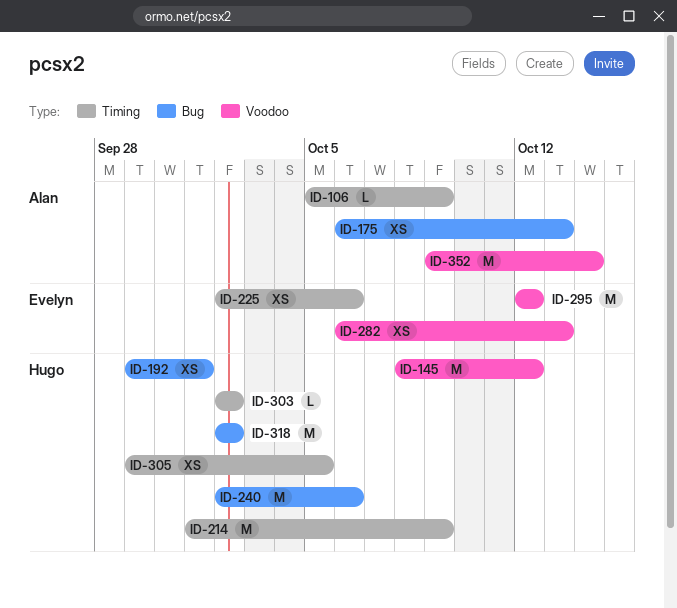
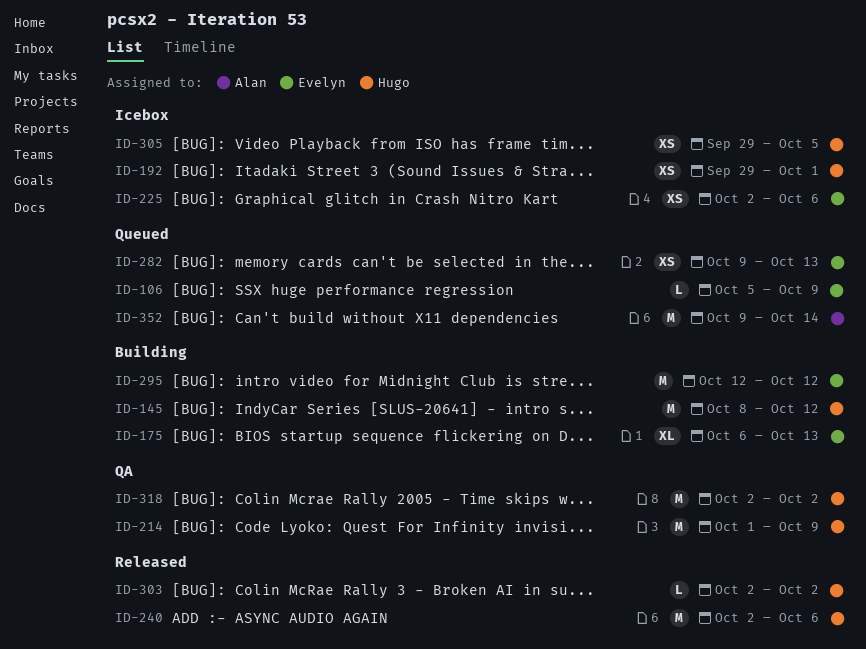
ID-106, owner: Alan -> Evelyn
ID-175, owner: Alan -> Evelyn
ID-175, estimate: XS -> XL
ID-282, start: Oct 6 -> Oct 9

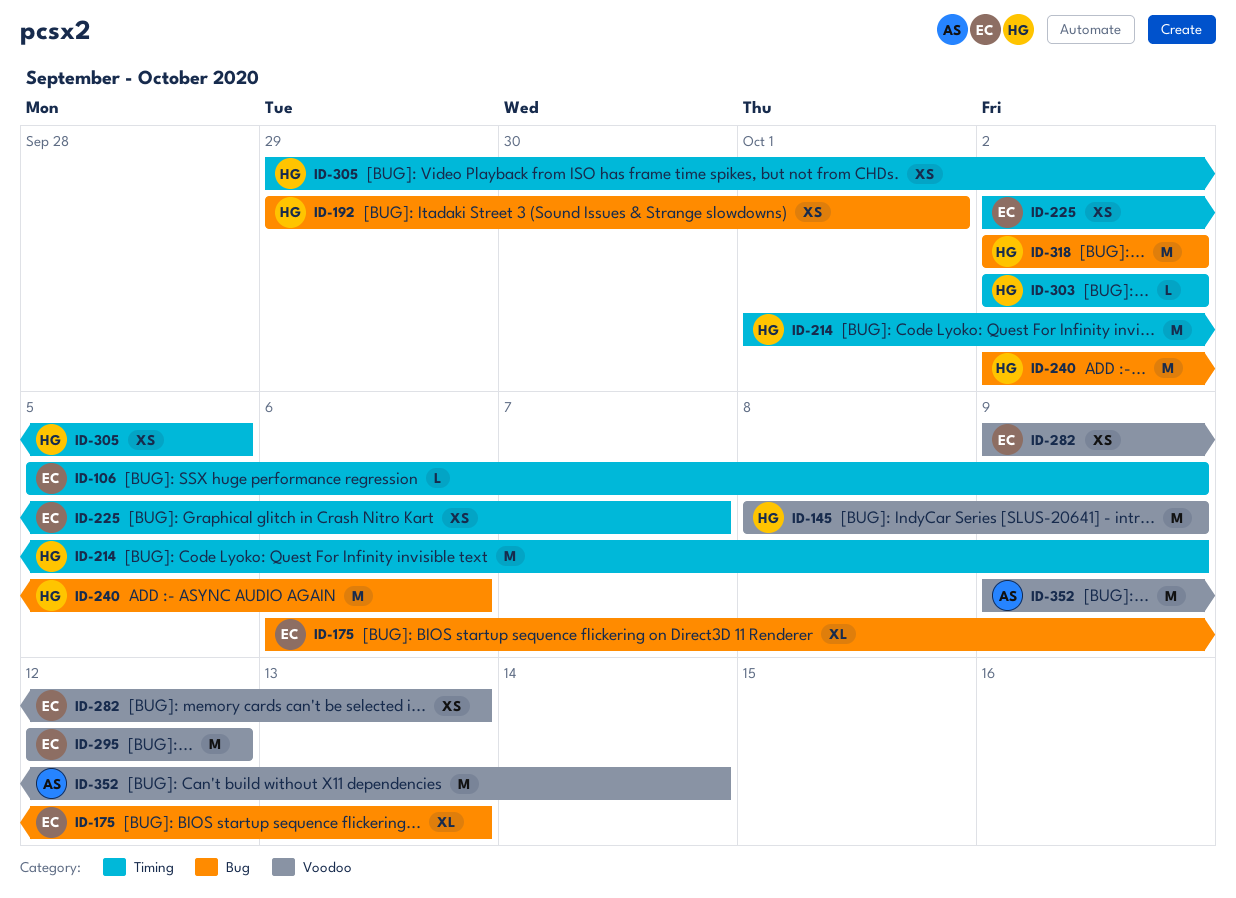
ID-145, due: Oct 12 -> Oct 9
ID-225, due: Oct 6 -> Oct 7

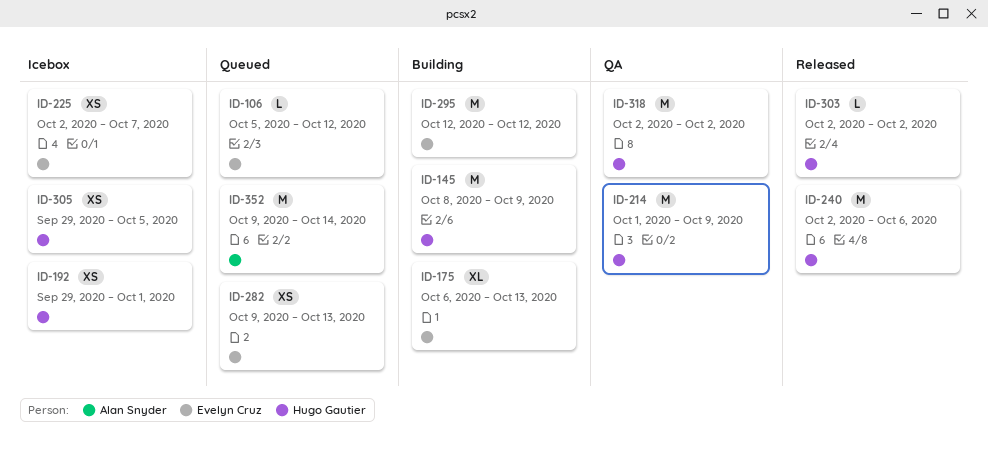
ID-106, due: Oct 9 -> Oct 12

